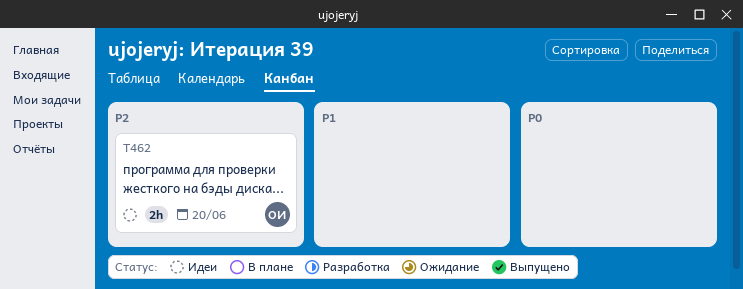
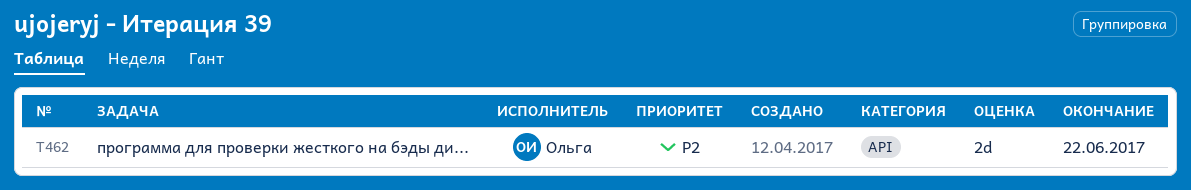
T462, estimate: 2h -> 2d
T462, due: Jun 20 -> Jun 22

